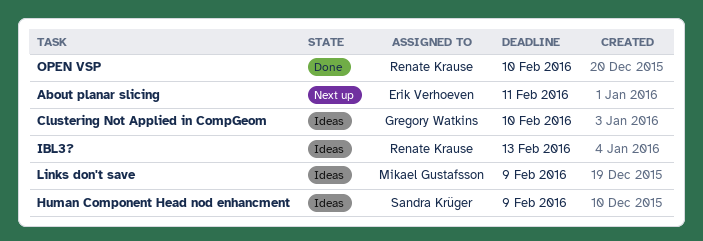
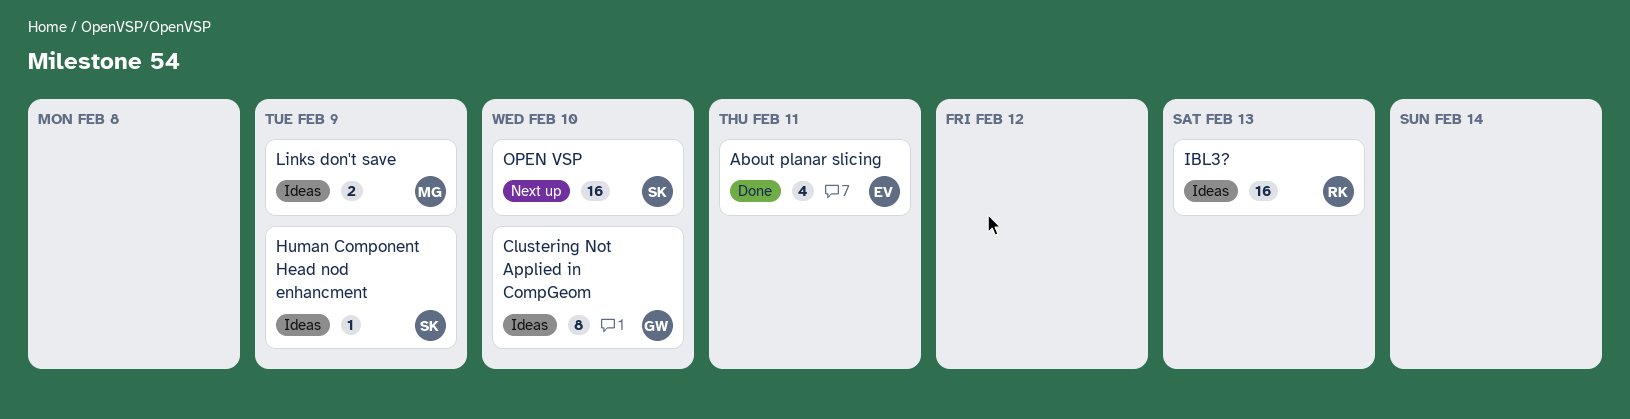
About planar slicing, status: Next up -> Done
OPEN VSP, status: Done -> Next up
OPEN VSP, owner: Renate Krause -> Sandra Krüger

